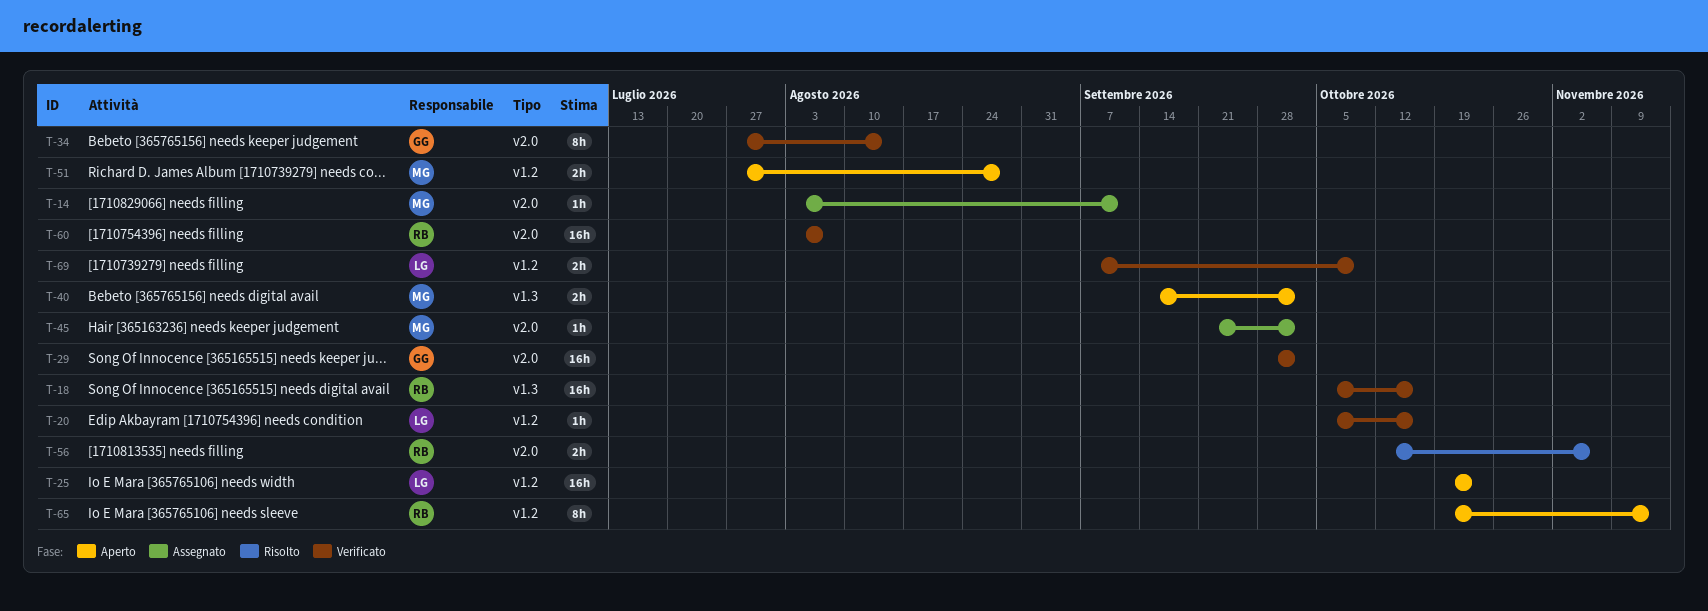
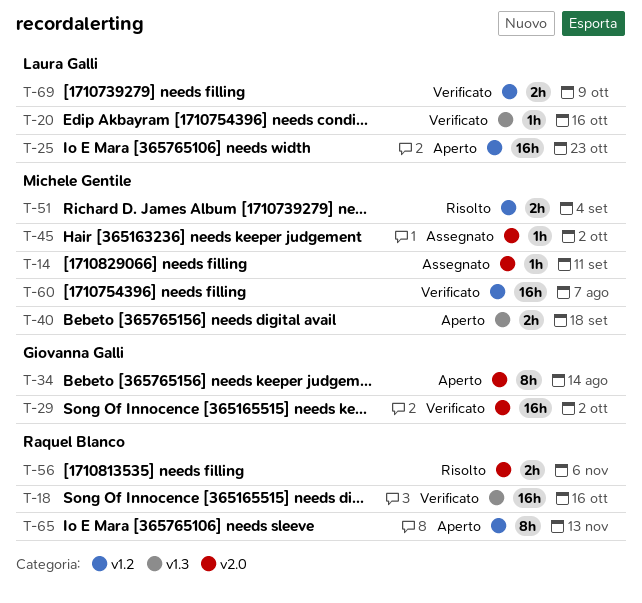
T-20, label: v1.2 -> v1.3
T-34, status: Verificato -> Aperto
T-40, due: Oct 2 -> Sep 18
T-51, status: Aperto -> Risolto
T-51, due: Aug 28 -> Sep 4
T-60, owner: Raquel Blanco -> Michele Gentile
T-60, label: v2.0 -> v1.2

